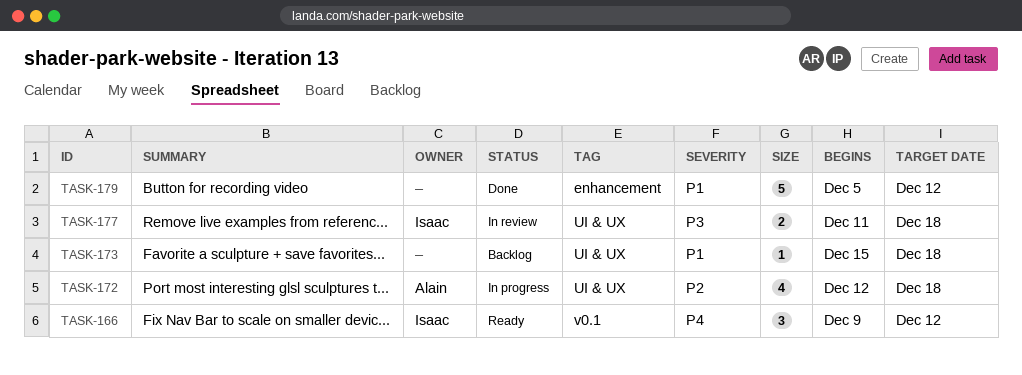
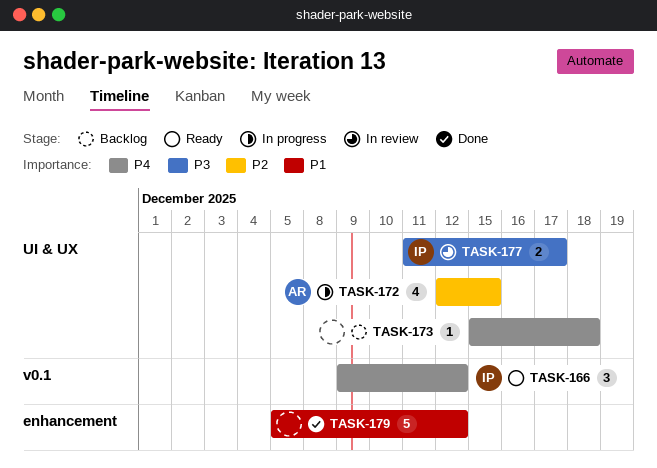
TASK-172, due: Dec 18 -> Dec 15
TASK-173, priority: P1 -> P4
TASK-177, due: Dec 18 -> Dec 17

